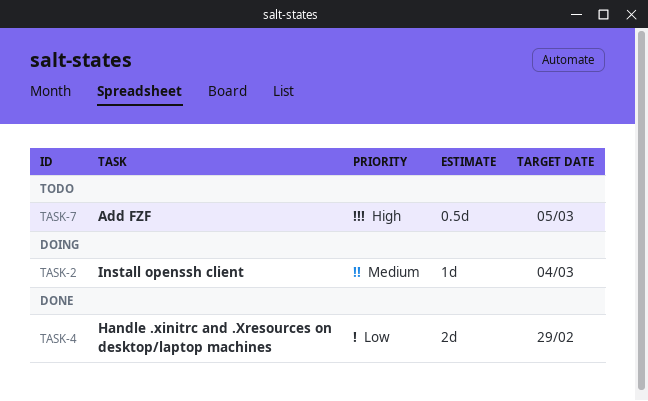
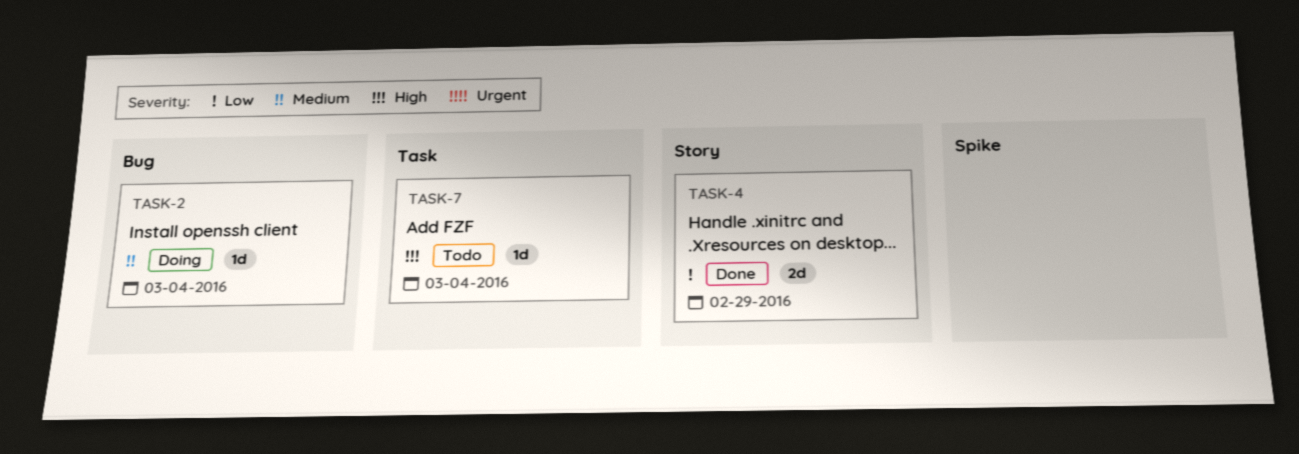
TASK-7, estimate: 0.5d -> 1d
TASK-7, due: Mar 5 -> Mar 4

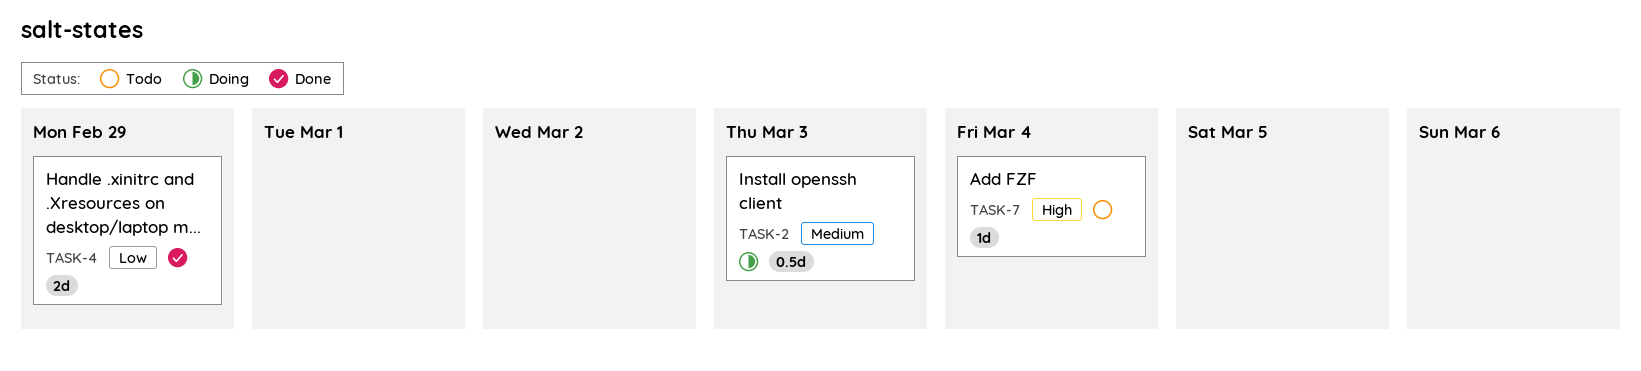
TASK-2, estimate: 1d -> 0.5d
TASK-2, due: Mar 4 -> Mar 3

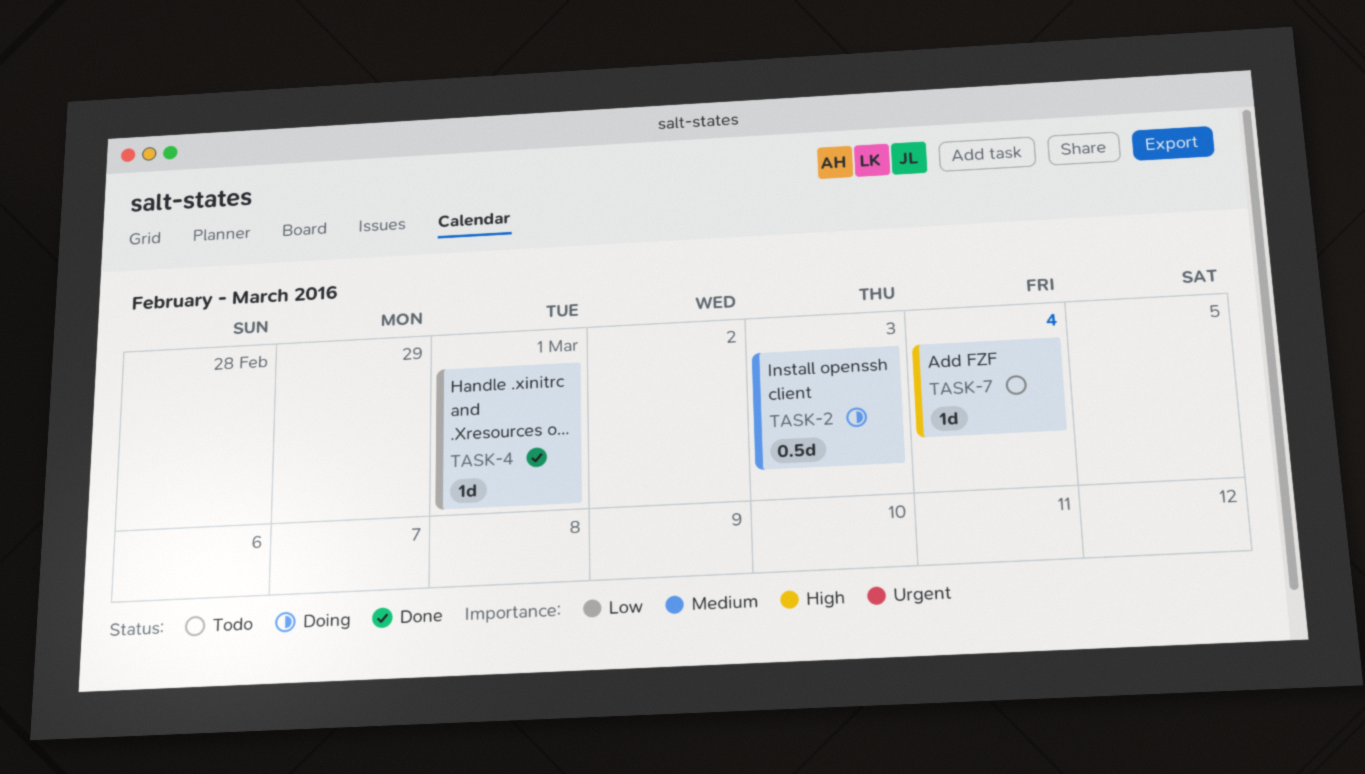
TASK-4, estimate: 2d -> 1d
TASK-4, due: Feb 29 -> Mar 1

